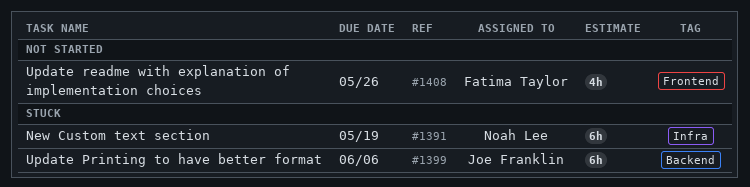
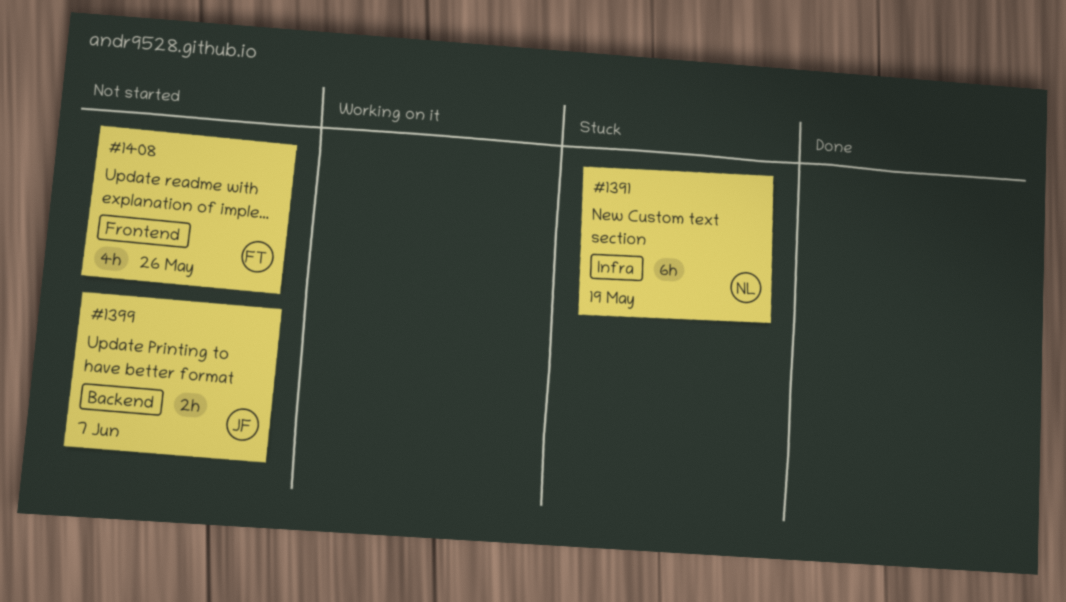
#1399, status: Stuck -> Not started
#1399, estimate: 6h -> 2h
#1399, due: Jun 6 -> Jun 7

